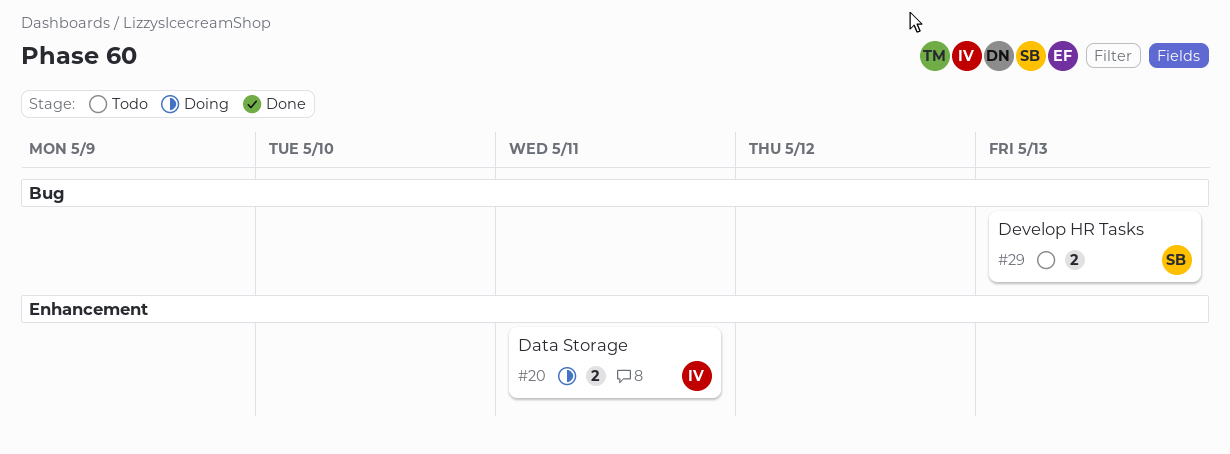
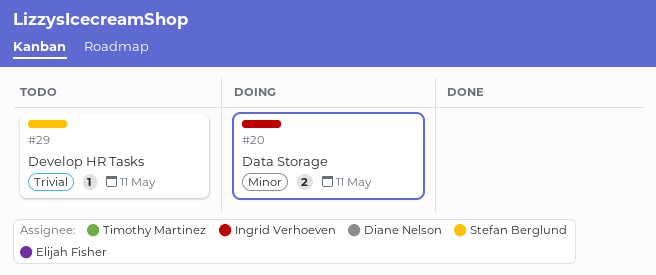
#29, estimate: 2 -> 1
#29, due: May 13 -> May 11

